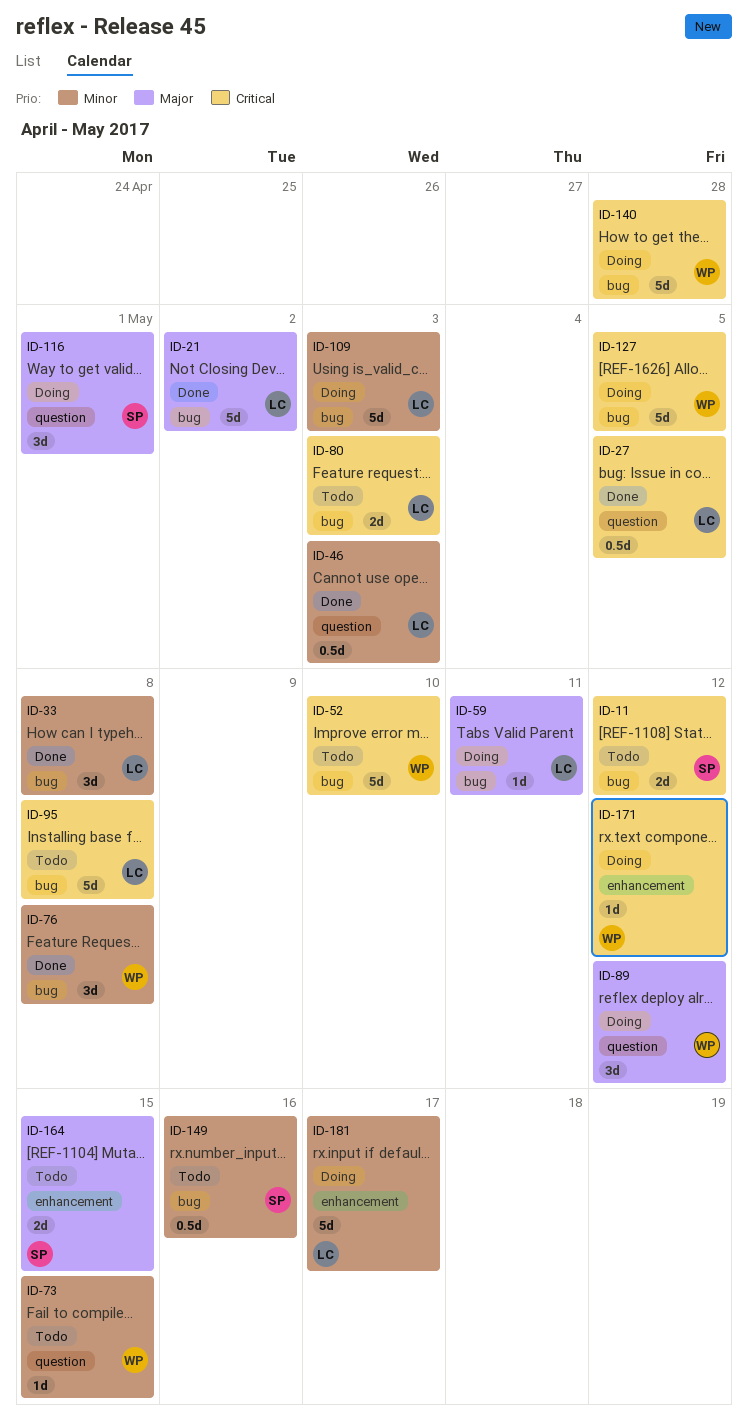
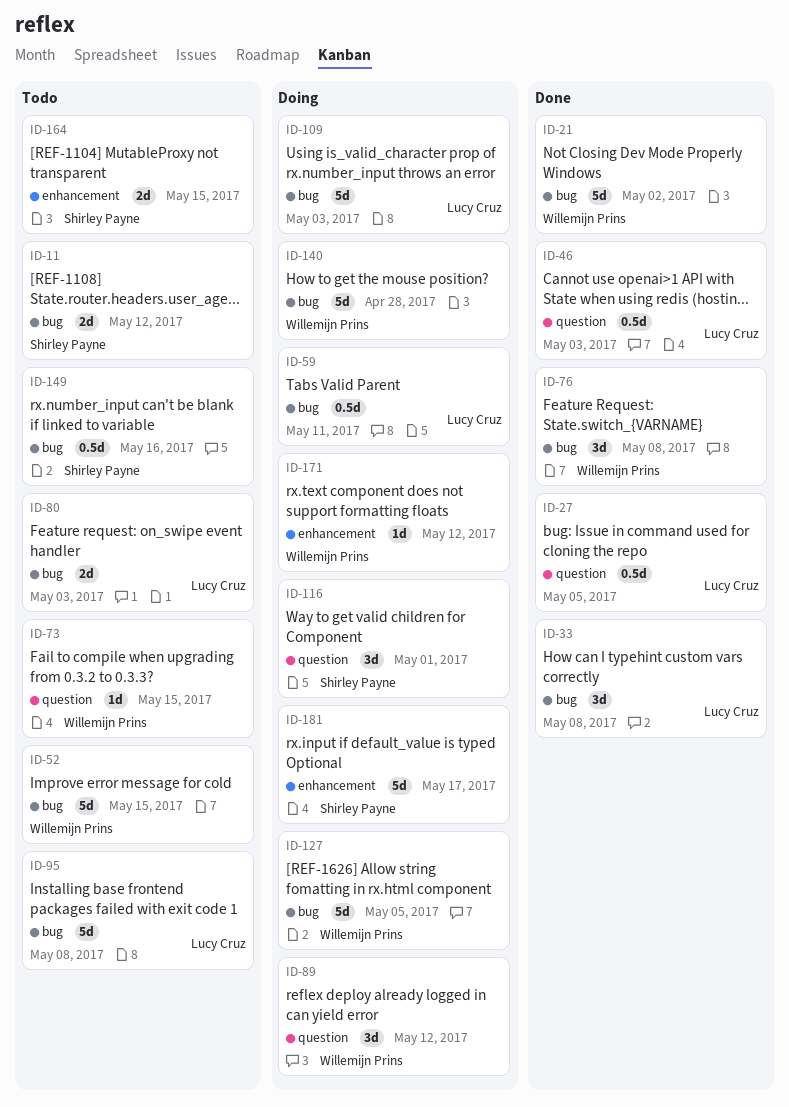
ID-21, owner: Lucy Cruz -> Willemijn Prins
ID-52, due: May 10 -> May 15
ID-59, estimate: 1d -> 0.5d
ID-181, owner: Lucy Cruz -> Shirley Payne

